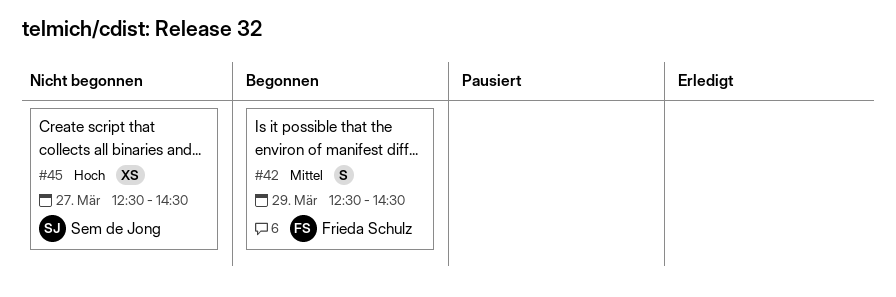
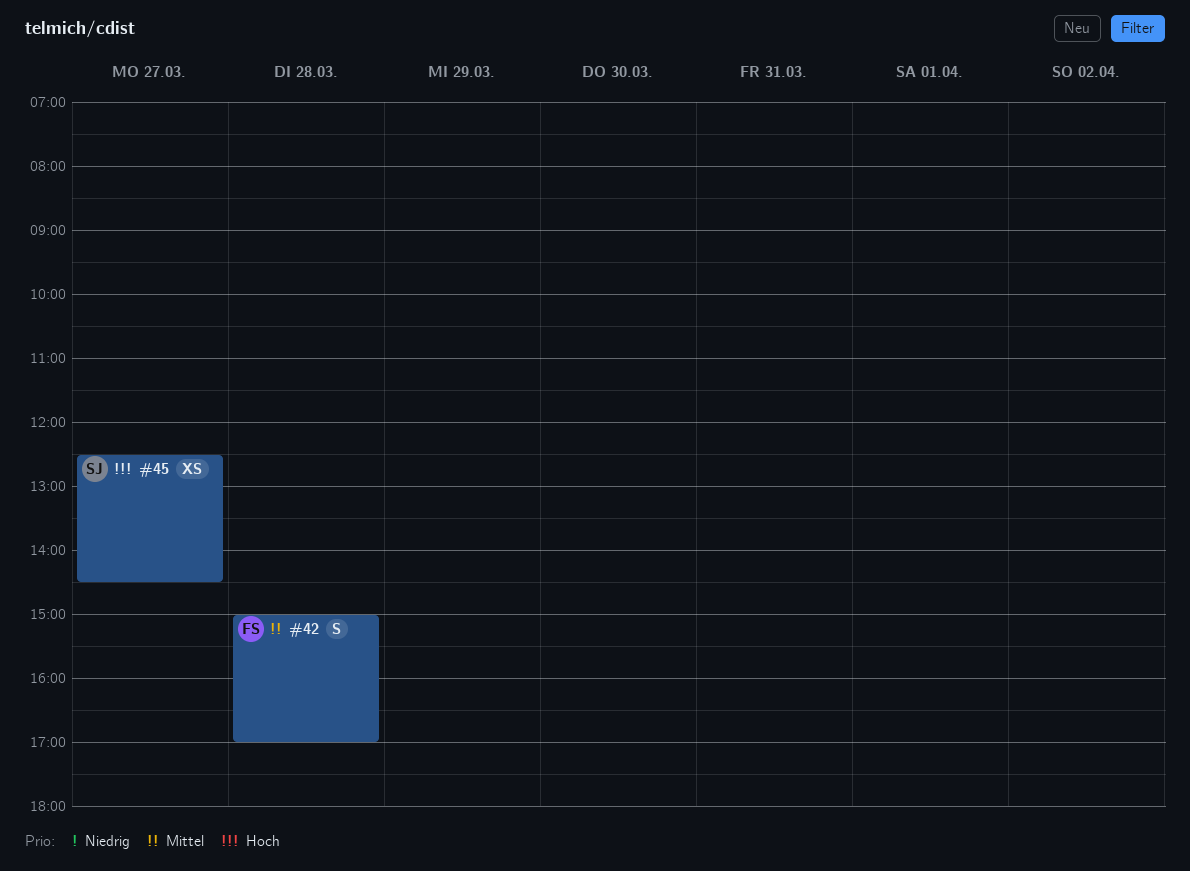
#42, day: Mar 29 -> Mar 28
#42, begins: 12:30 -> 15:00
#42, ends: 14:30 -> 17:00

